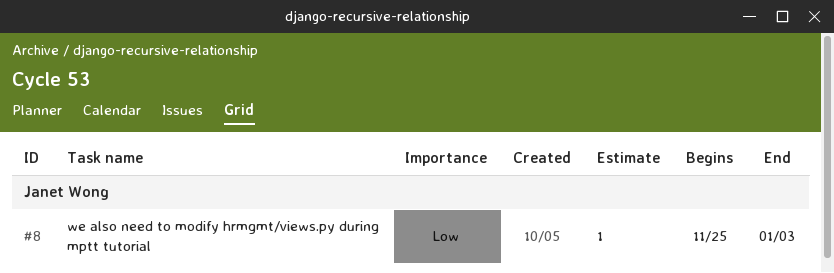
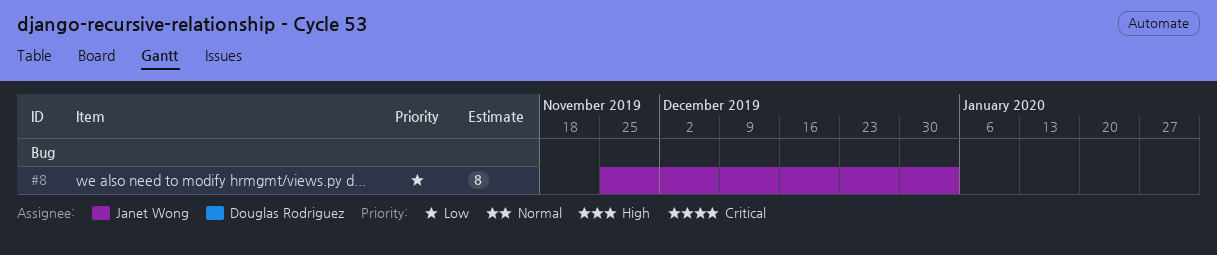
#8, estimate: 1 -> 8

